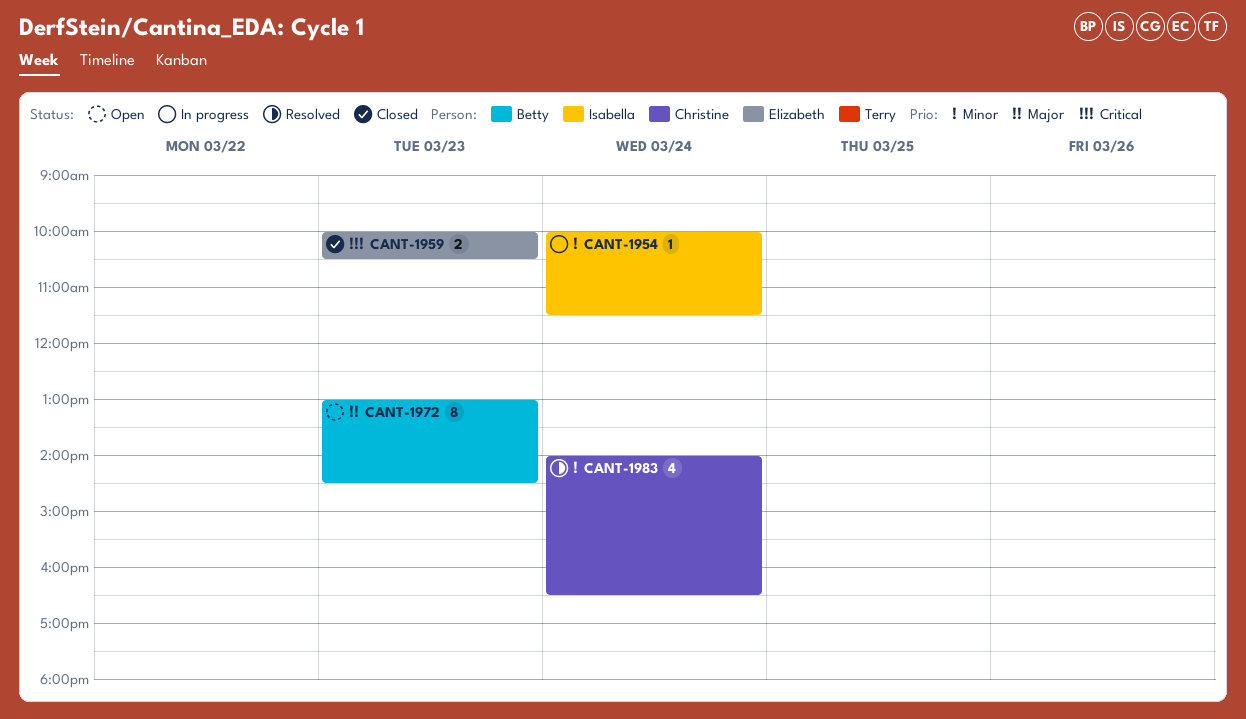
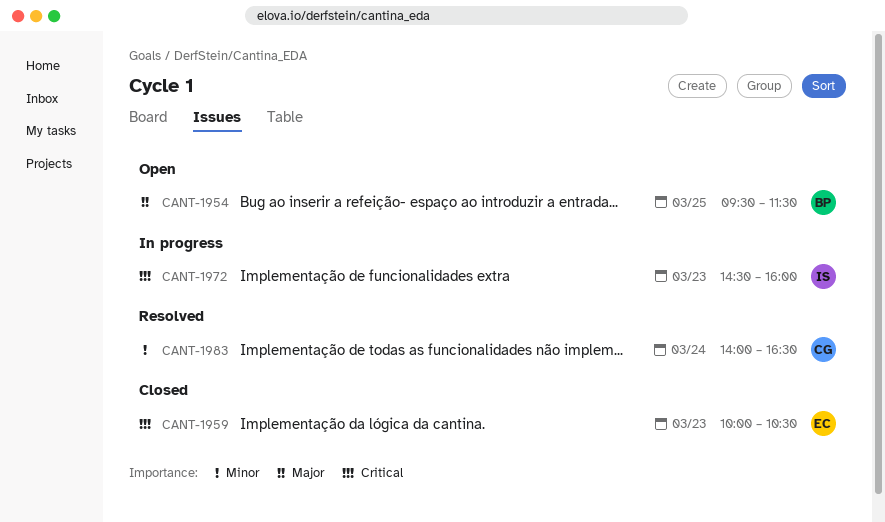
CANT-1954, status: In progress -> Open
CANT-1954, owner: Isabella -> Betty
CANT-1954, priority: Minor -> Major
CANT-1954, day: Mar 24 -> Mar 25
CANT-1954, begins: 10:00 -> 09:30
CANT-1972, status: Open -> In progress
CANT-1972, owner: Betty -> Isabella
CANT-1972, priority: Major -> Critical
CANT-1972, begins: 13:00 -> 14:30
CANT-1972, ends: 14:30 -> 16:00

